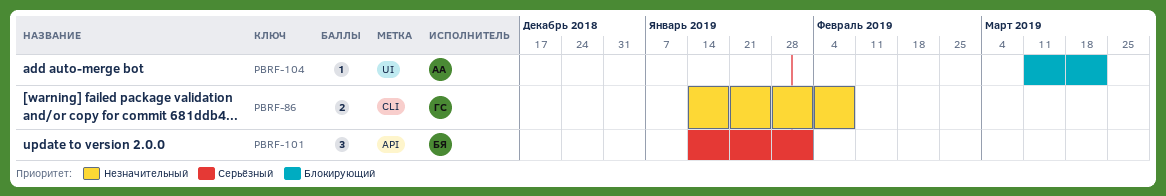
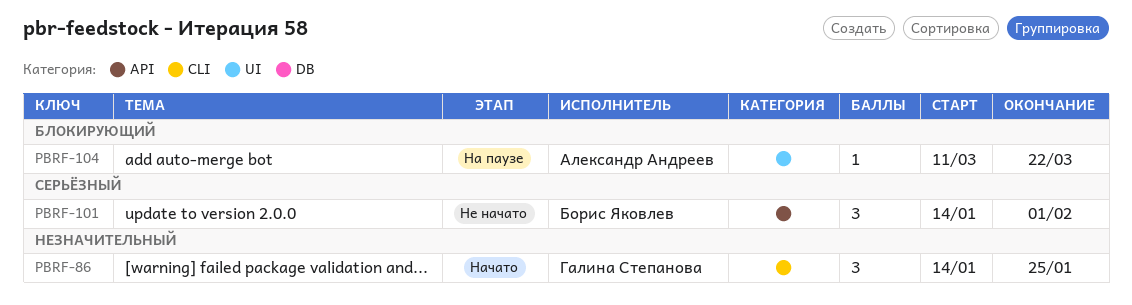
PBRF-86, estimate: 2 -> 3
PBRF-86, due: Feb 8 -> Jan 25

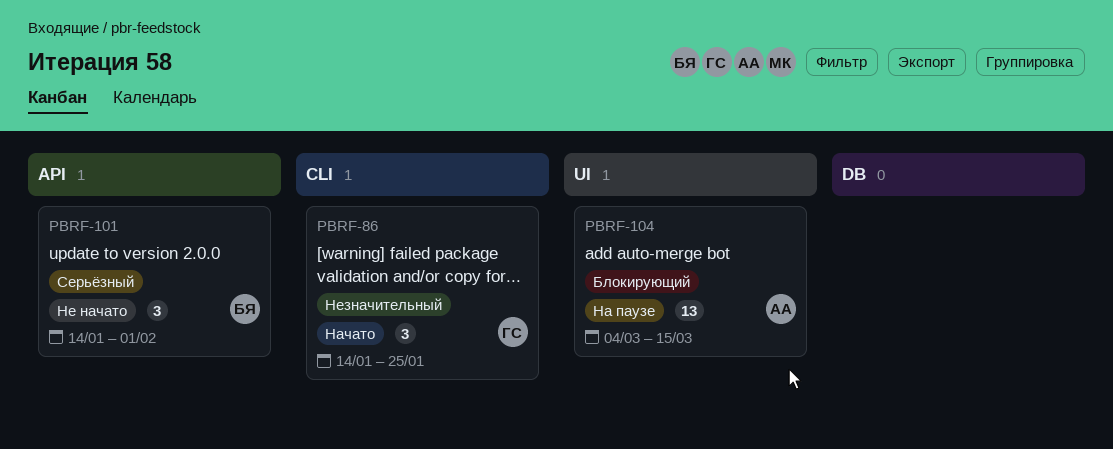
PBRF-104, estimate: 1 -> 13
PBRF-104, start: Mar 11 -> Mar 4
PBRF-104, due: Mar 22 -> Mar 15

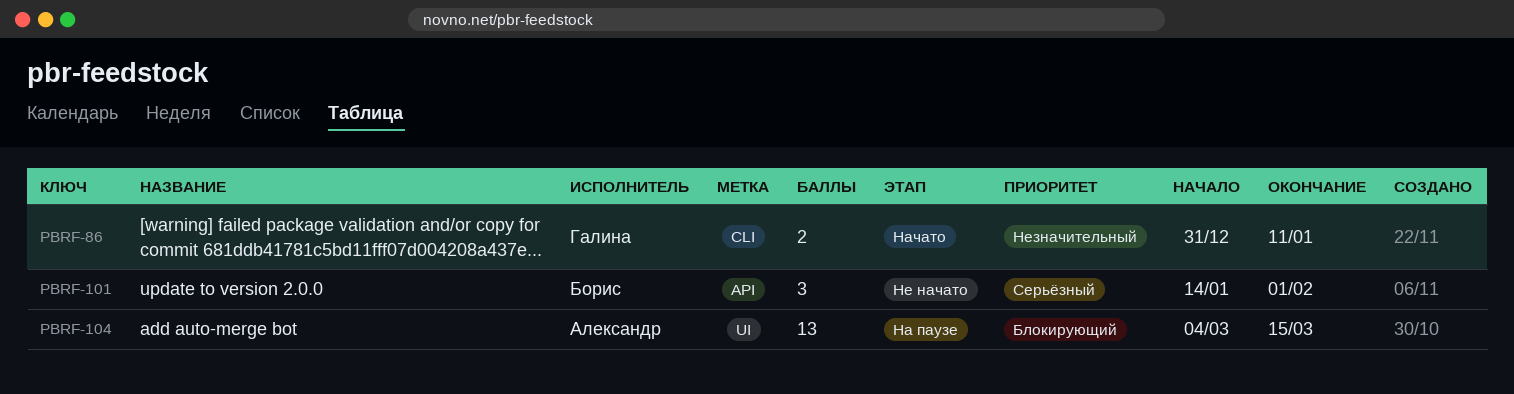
PBRF-86, estimate: 3 -> 2
PBRF-86, start: Jan 14 -> Dec 31
PBRF-86, due: Jan 25 -> Jan 11

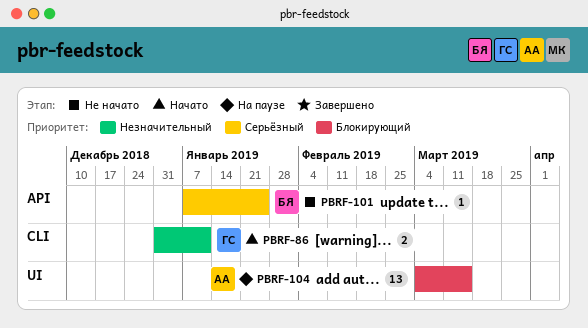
PBRF-101, estimate: 3 -> 1
PBRF-101, start: Jan 14 -> Jan 7
PBRF-101, due: Feb 1 -> Jan 25

